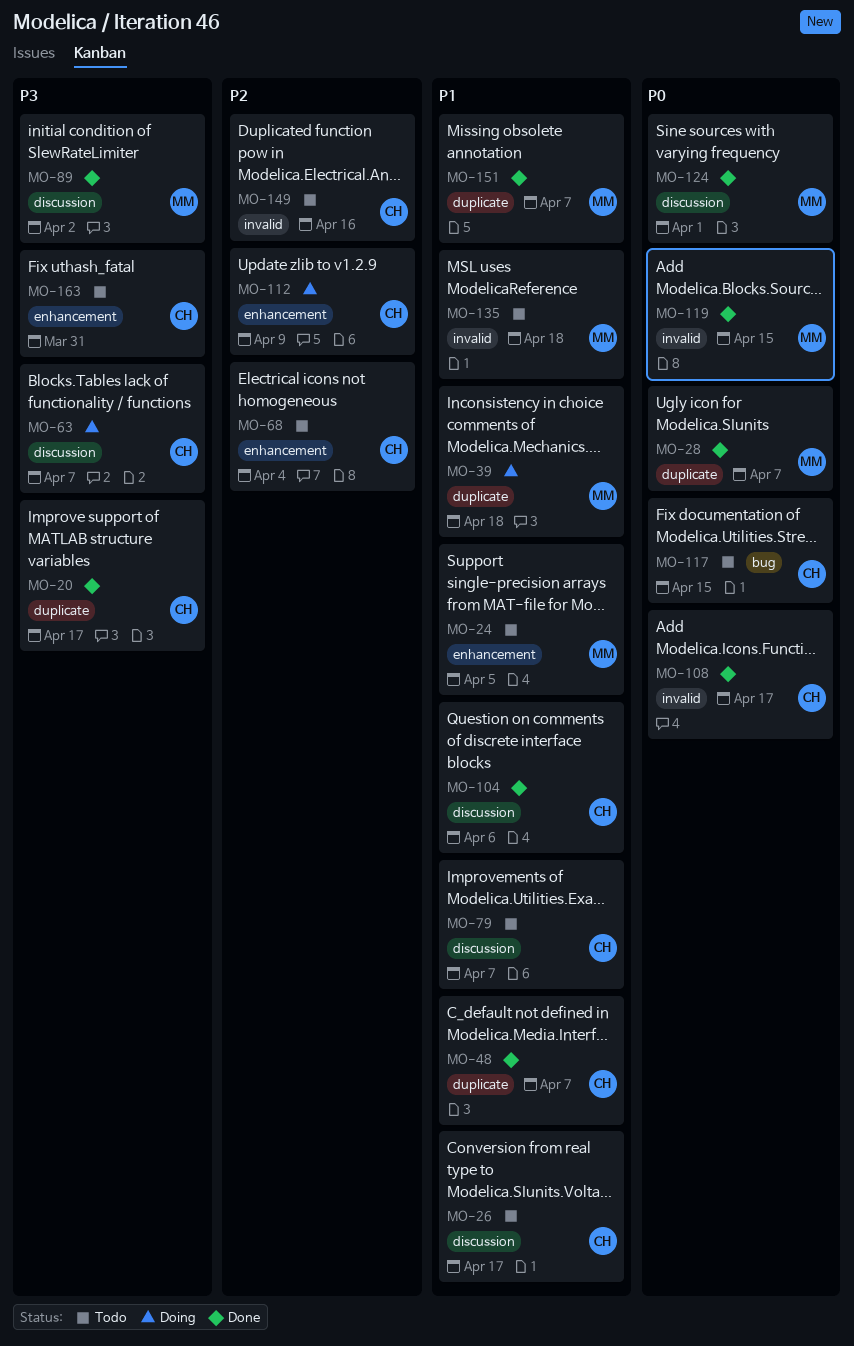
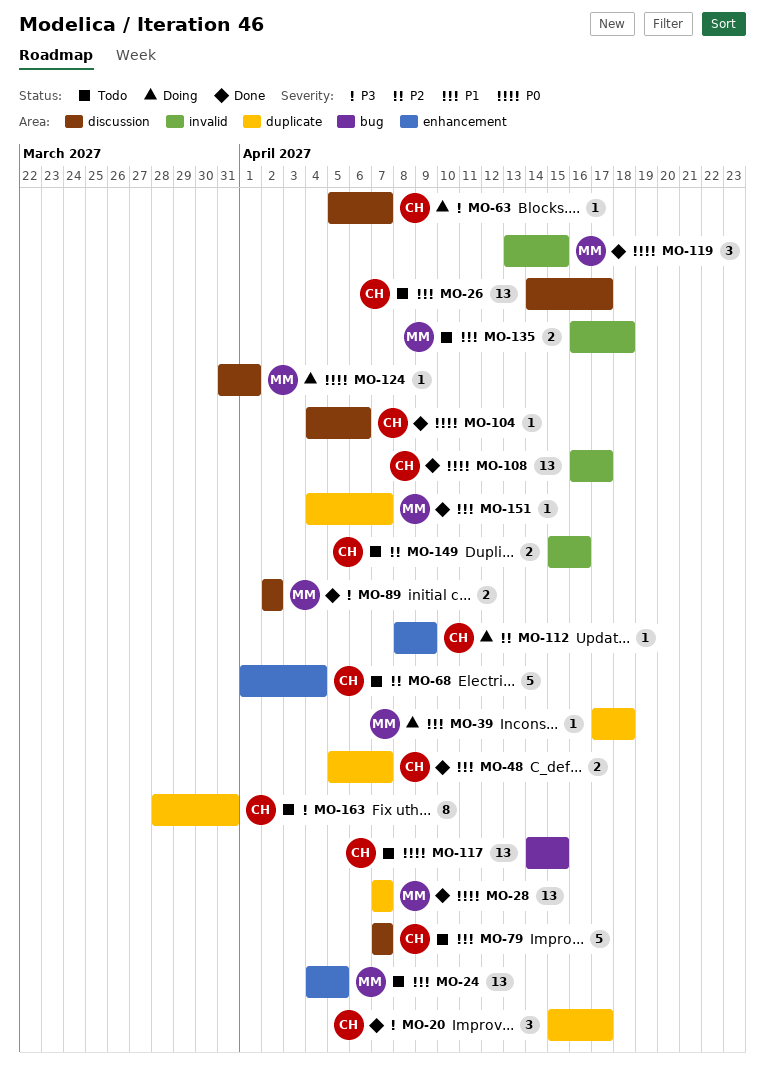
MO-104, priority: P1 -> P0
MO-124, status: Done -> Doing
MO-163, label: enhancement -> duplicate

